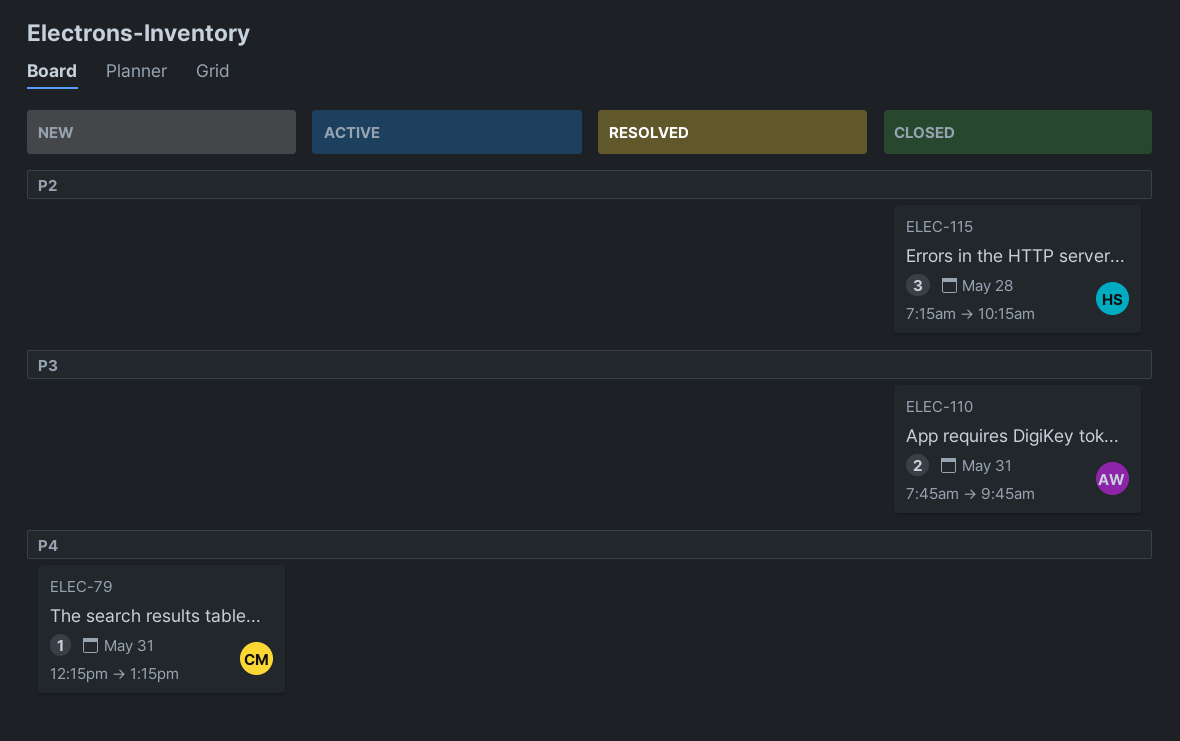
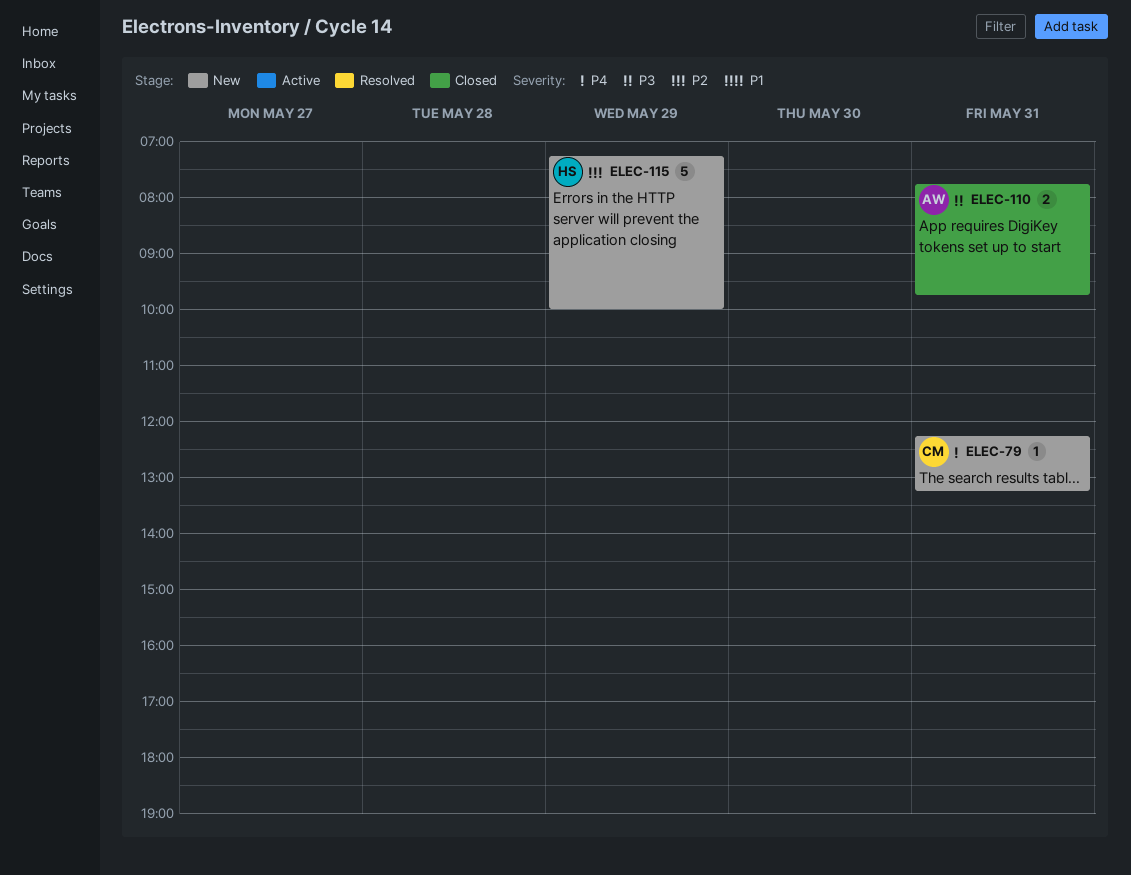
ELEC-115, status: Closed -> New
ELEC-115, estimate: 3 -> 5
ELEC-115, day: May 28 -> May 29
ELEC-115, ends: 10:15 -> 10:00

